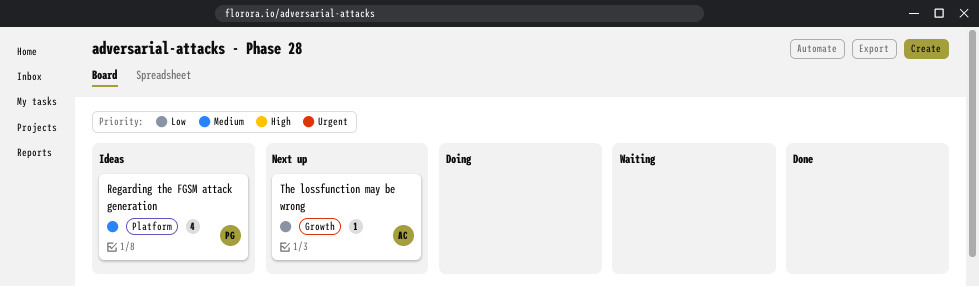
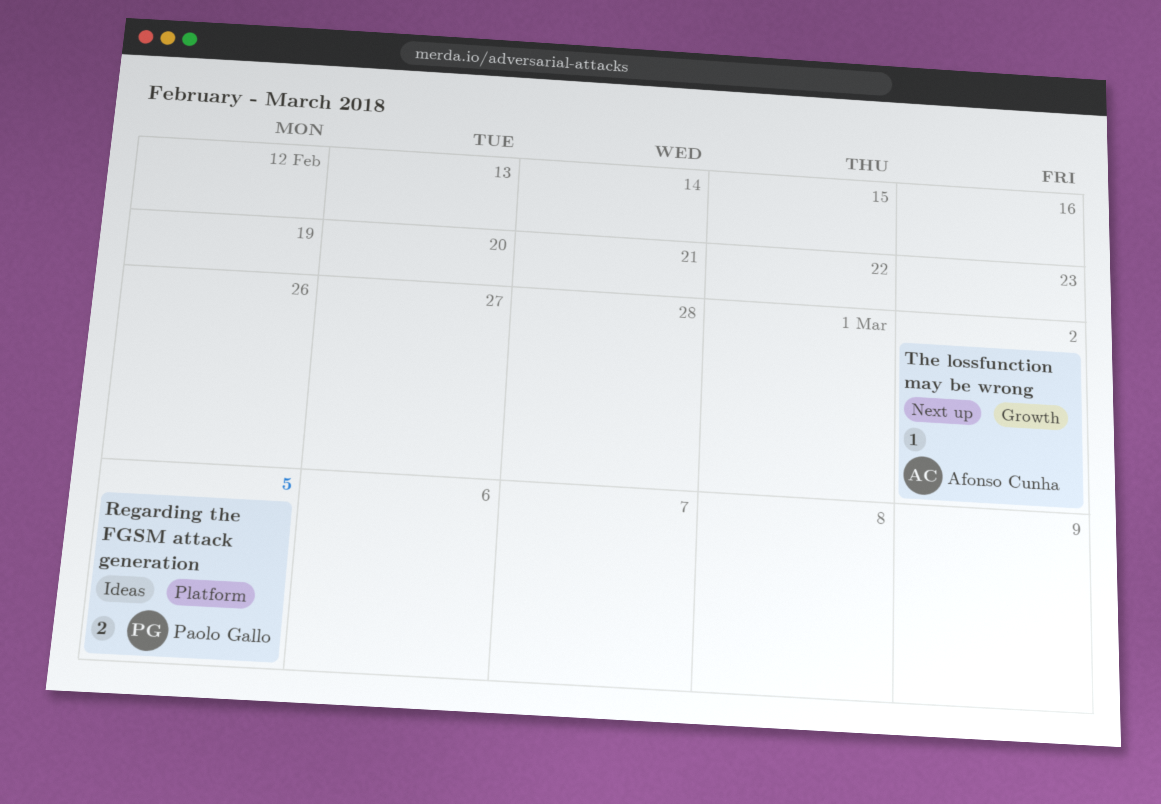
Regarding the FGSM attack generation, estimate: 4 -> 2

